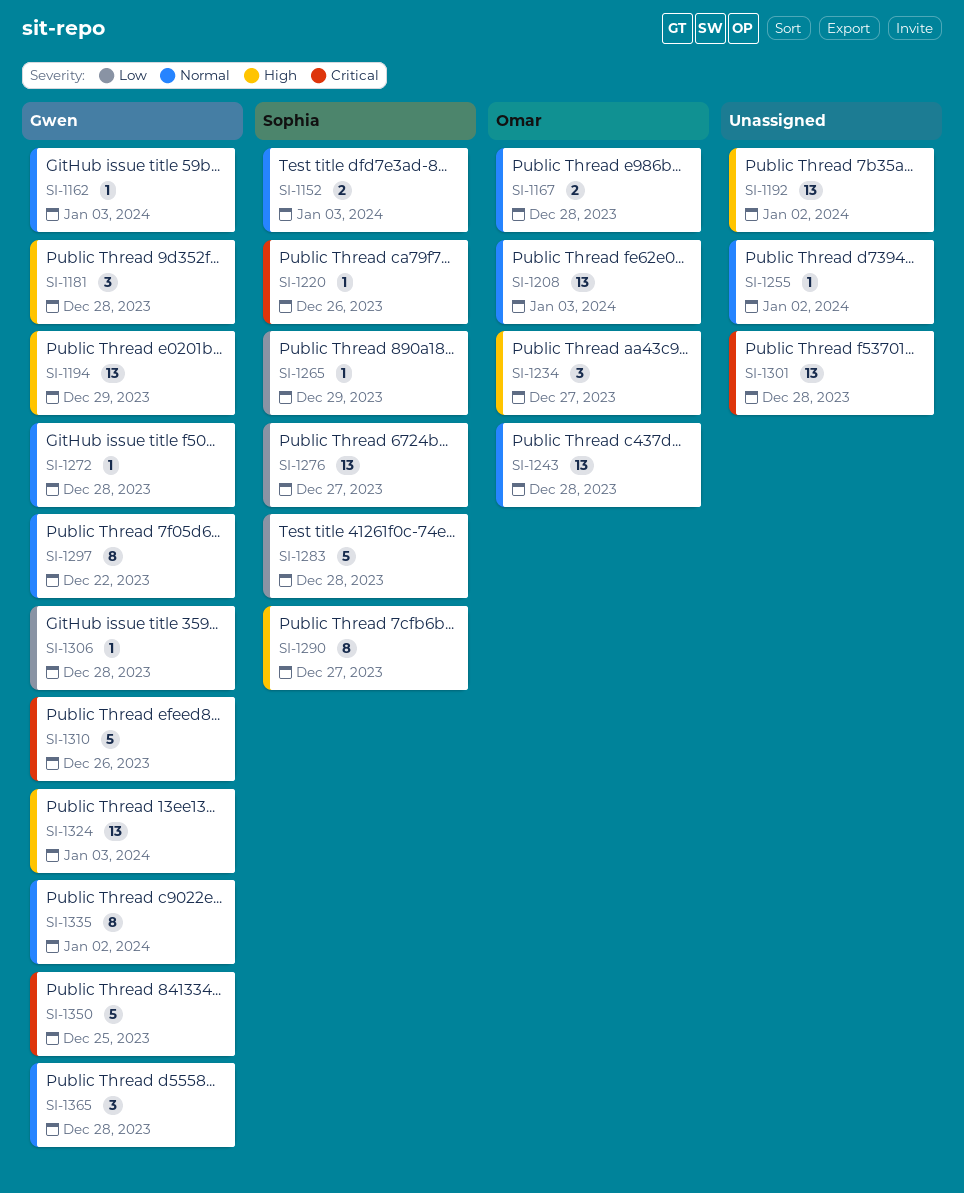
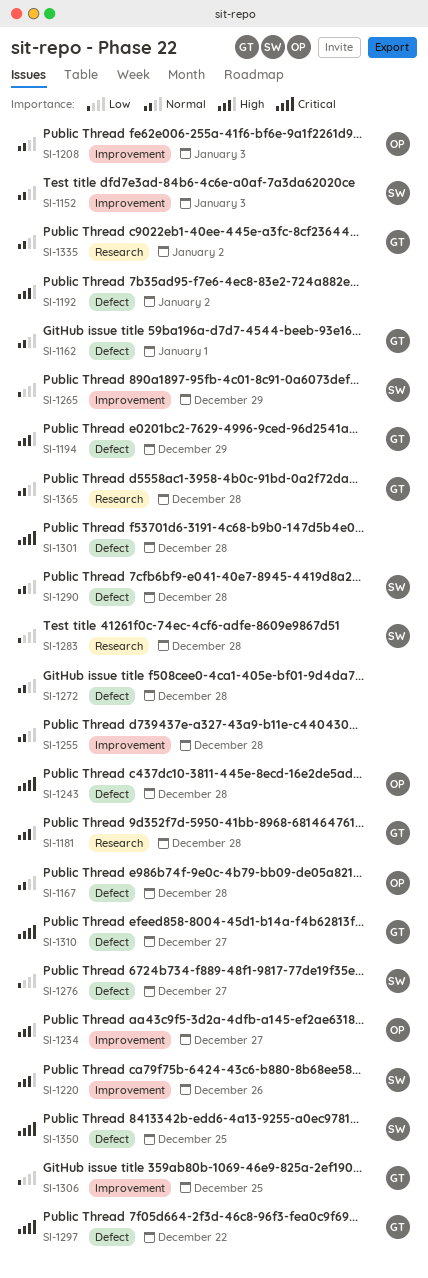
SI-1162, due: Jan 3 -> Jan 1
SI-1220, priority: Critical -> High
SI-1243, priority: Normal -> Critical
SI-1255, due: Jan 2 -> Dec 28
SI-1272, owner: Gwen -> none
SI-1290, priority: High -> Normal
SI-1290, due: Dec 27 -> Dec 28
SI-1297, priority: Normal -> Critical
SI-1306, due: Dec 28 -> Dec 25
SI-1310, due: Dec 26 -> Dec 27
SI-1324: present -> none
SI-1350, owner: Gwen -> Sophia

